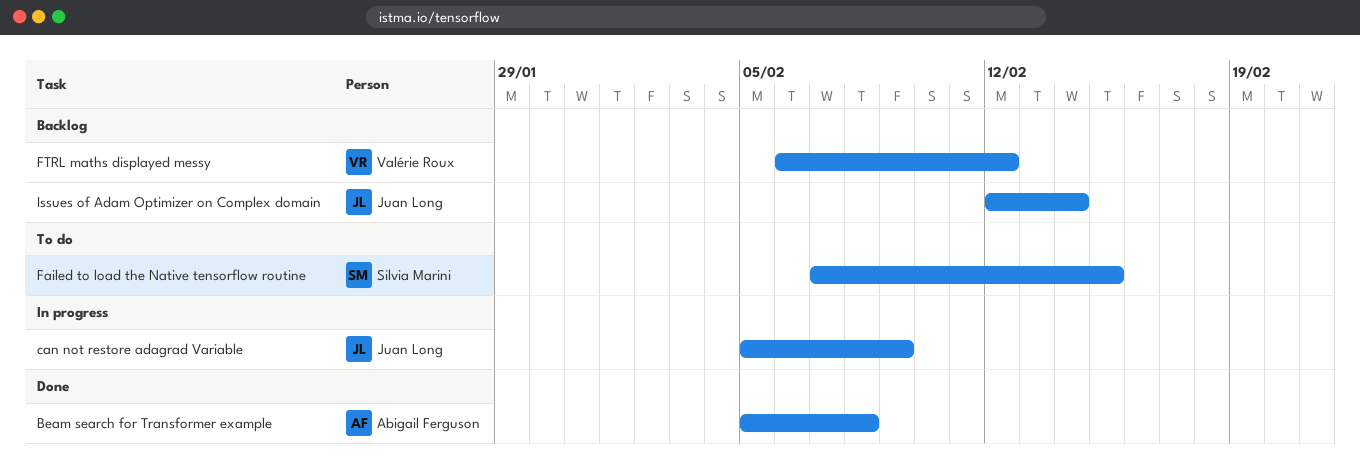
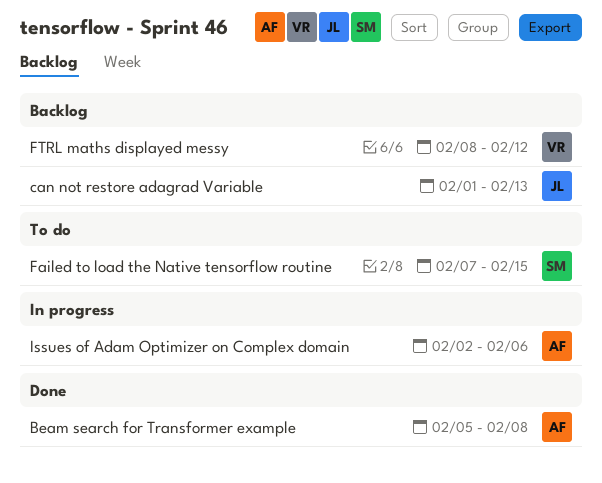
can not restore adagrad Variable, status: In progress -> Backlog
can not restore adagrad Variable, start: Feb 5 -> Feb 1
can not restore adagrad Variable, due: Feb 9 -> Feb 13
FTRL maths displayed messy, start: Feb 6 -> Feb 8
Issues of Adam Optimizer on Complex domain, status: Backlog -> In progress
Issues of Adam Optimizer on Complex domain, owner: Juan Long -> Abigail Ferguson
Issues of Adam Optimizer on Complex domain, start: Feb 12 -> Feb 2
Issues of Adam Optimizer on Complex domain, due: Feb 14 -> Feb 6

